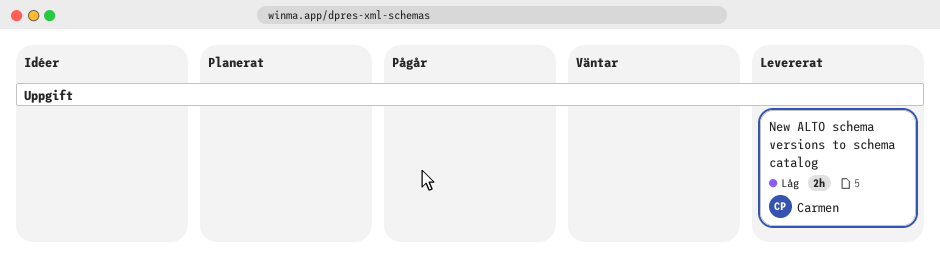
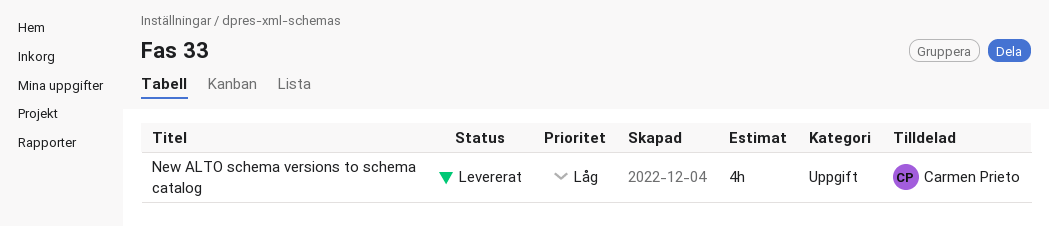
New ALTO schema versions to schema catalog, estimate: 2h -> 4h

